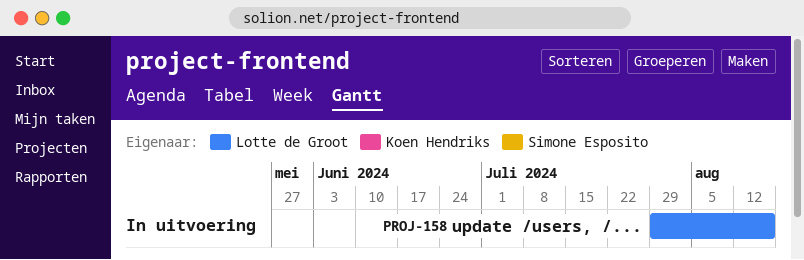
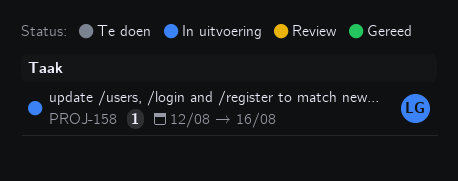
PROJ-158, start: Jul 29 -> Aug 12

